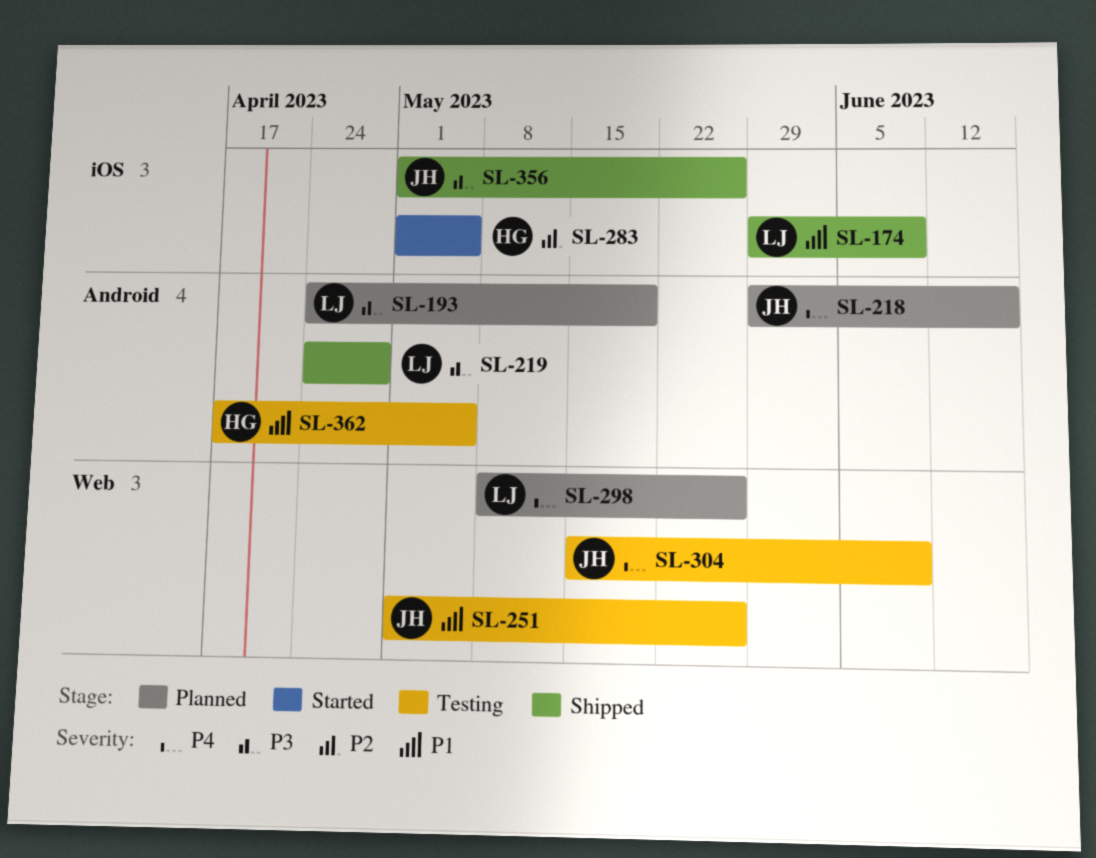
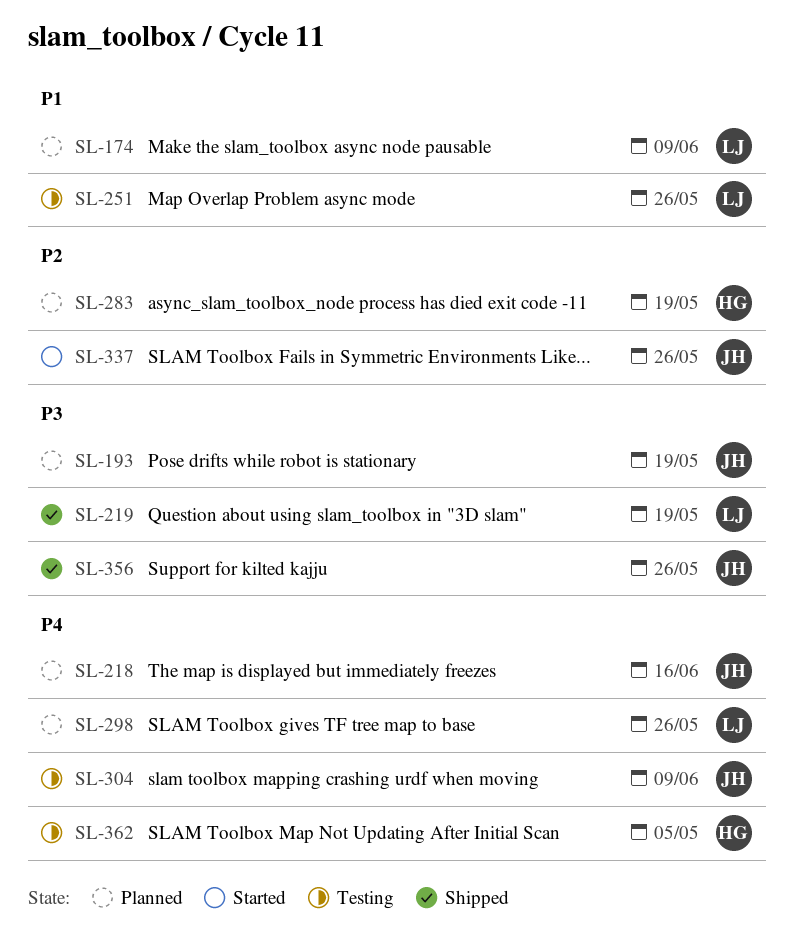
SL-174, status: Shipped -> Planned
SL-193, owner: LJ -> JH
SL-219, due: Apr 28 -> May 19
SL-251, owner: JH -> LJ
SL-283, status: Started -> Planned
SL-283, due: May 5 -> May 19
SL-337: none -> present
SL-362, priority: P1 -> P4

